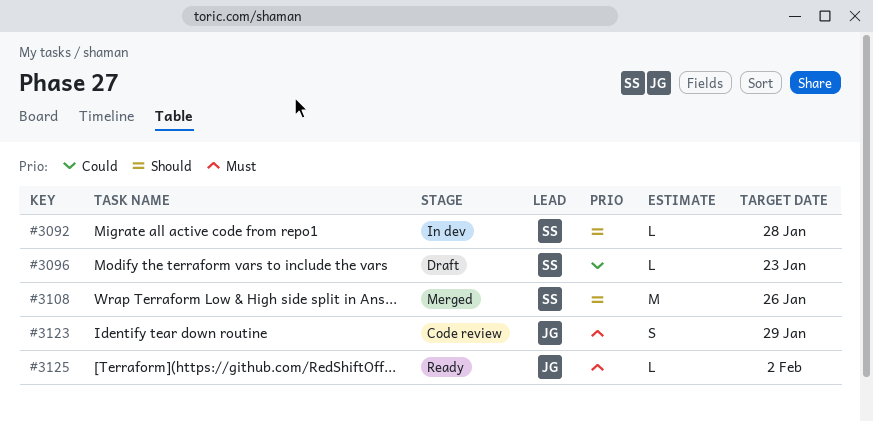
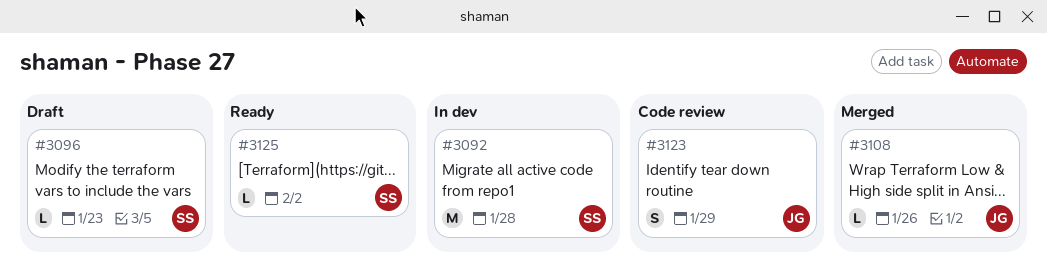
#3092, estimate: L -> M
#3108, owner: SS -> JG
#3108, estimate: M -> L
#3125, owner: JG -> SS

